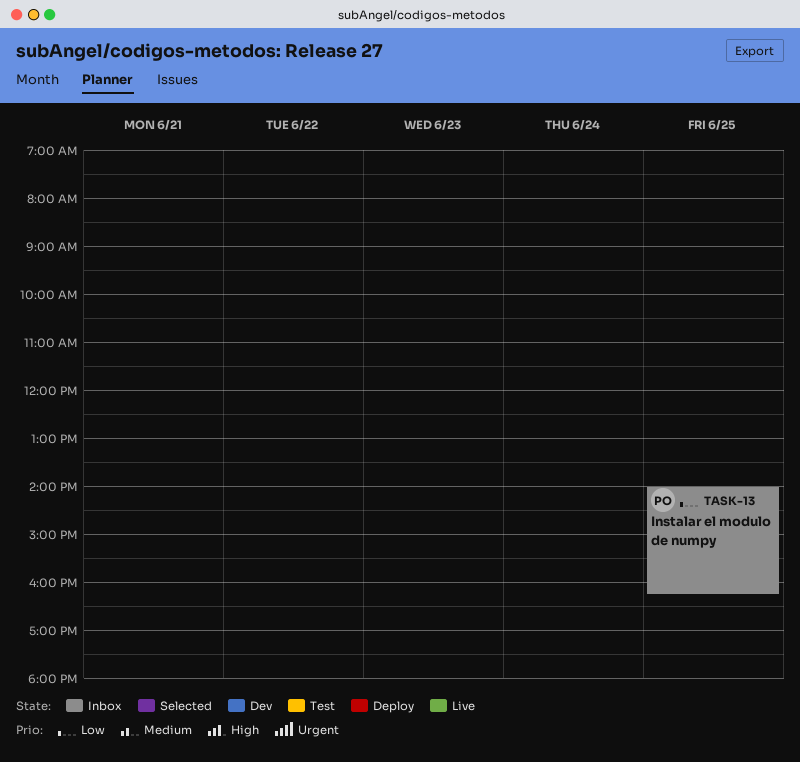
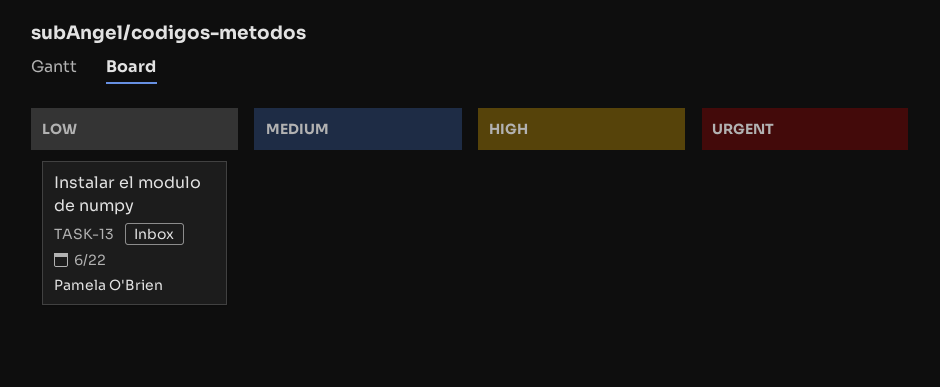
TASK-13, day: Jun 25 -> Jun 22

